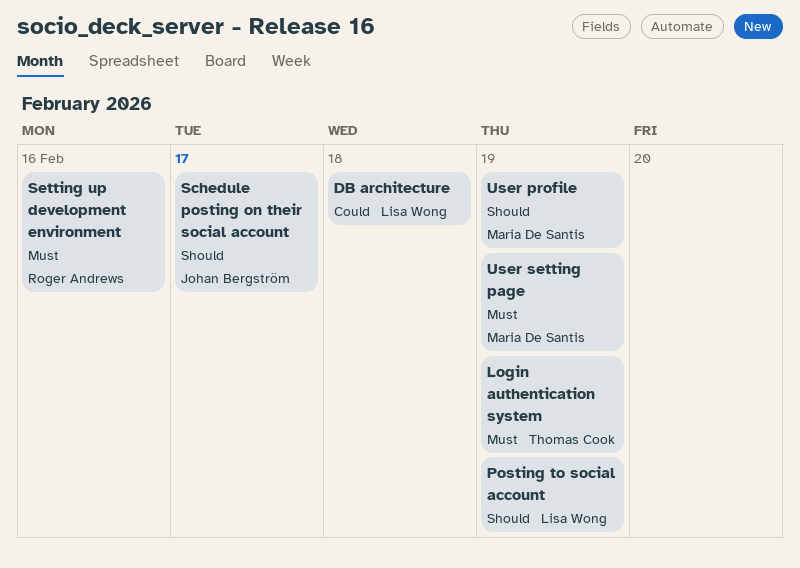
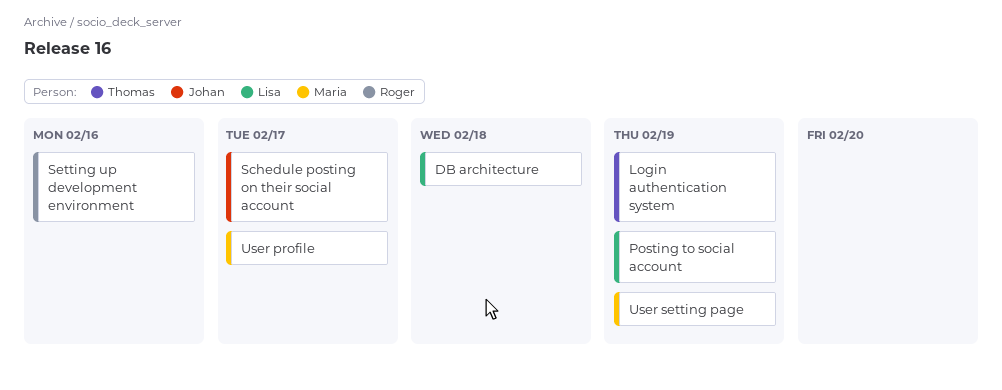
User profile, due: Feb 19 -> Feb 17

